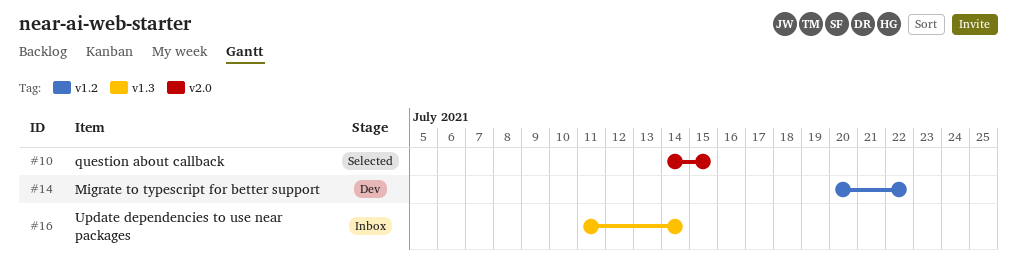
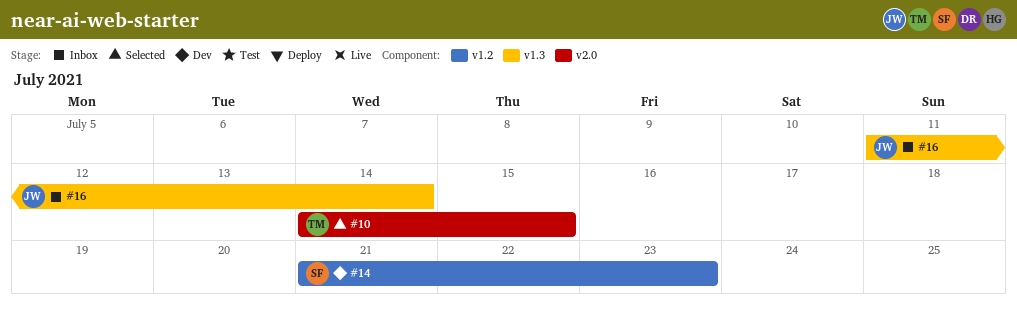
#14, start: Jul 20 -> Jul 21
#14, due: Jul 22 -> Jul 23

